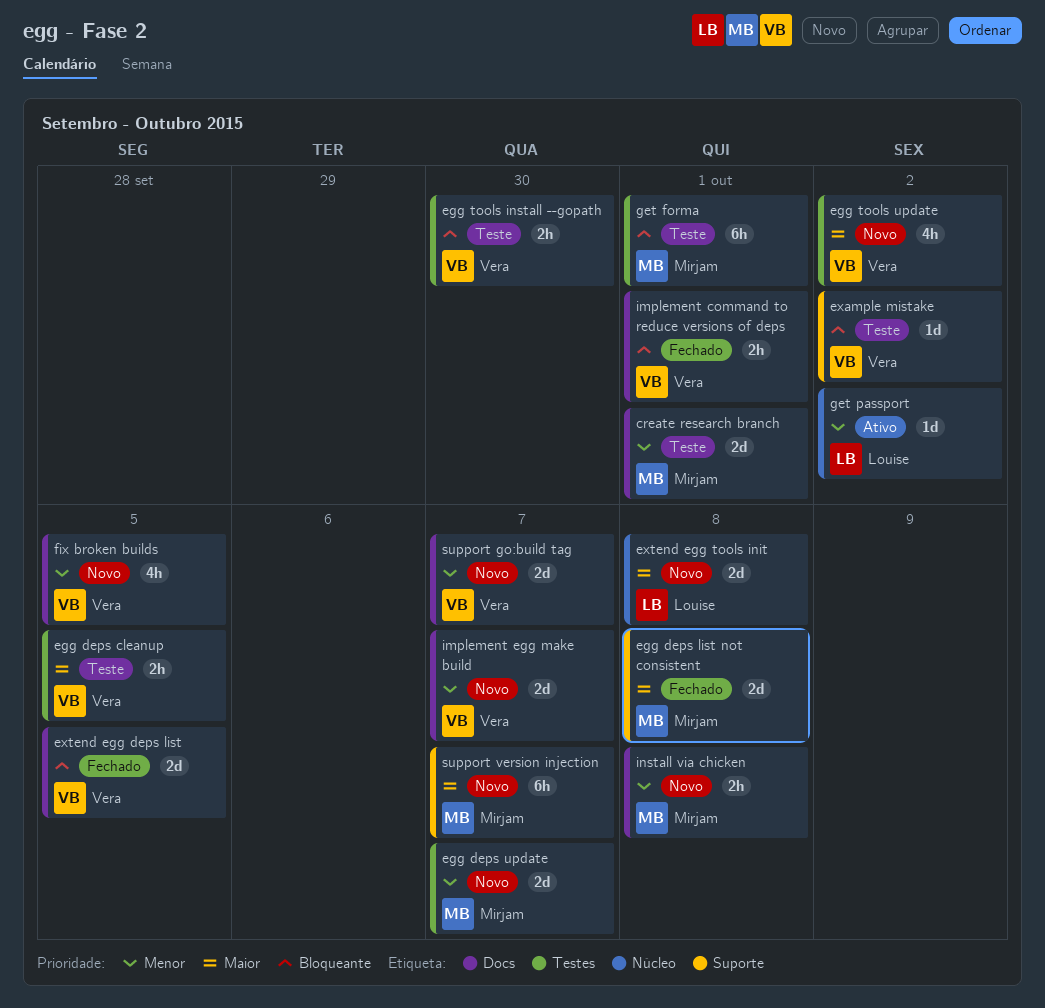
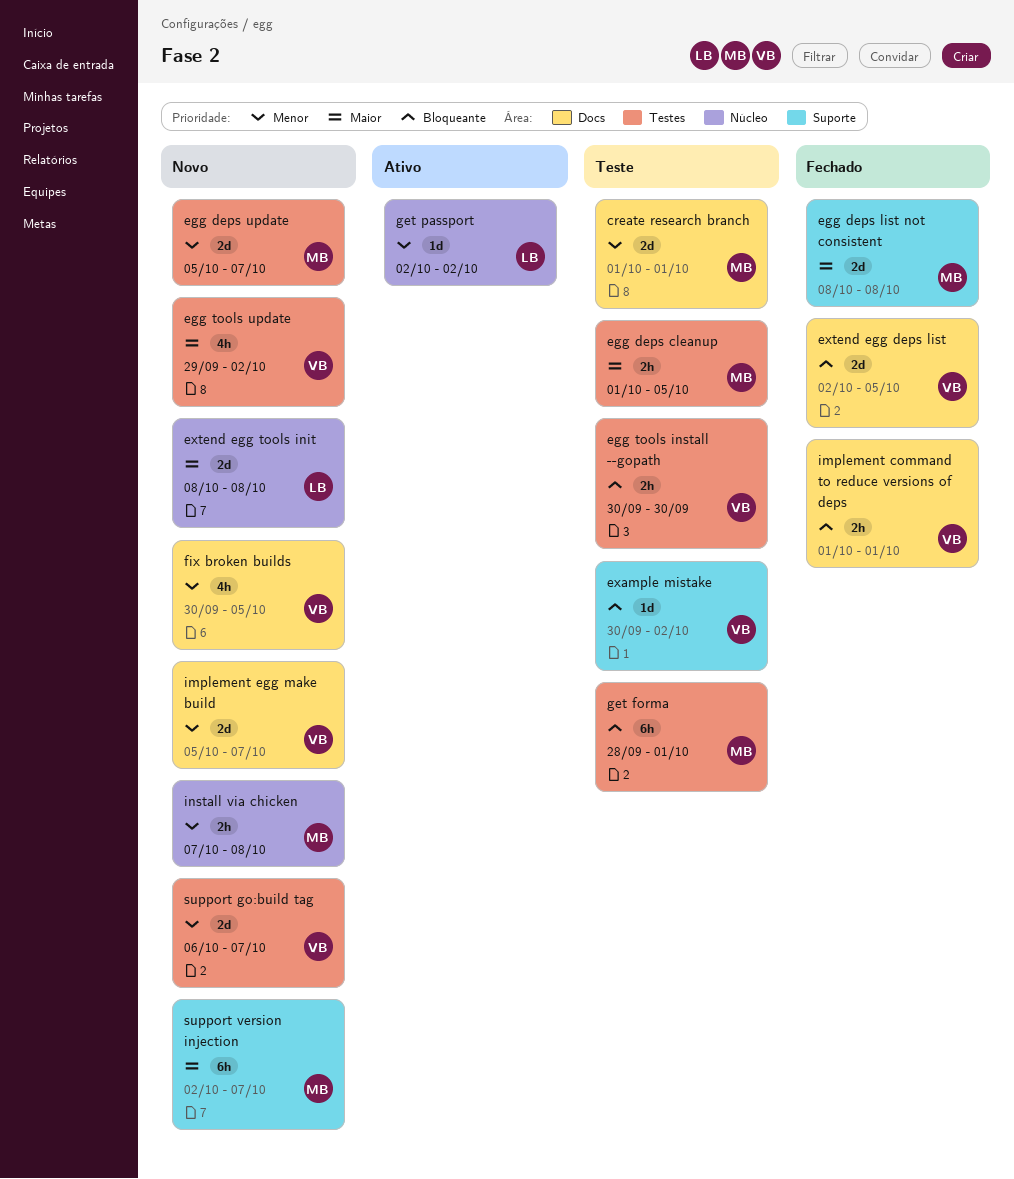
egg deps cleanup, owner: Vera -> Mirjam
install via chicken, label: Docs -> Núcleo
support go:build tag, label: Docs -> Testes

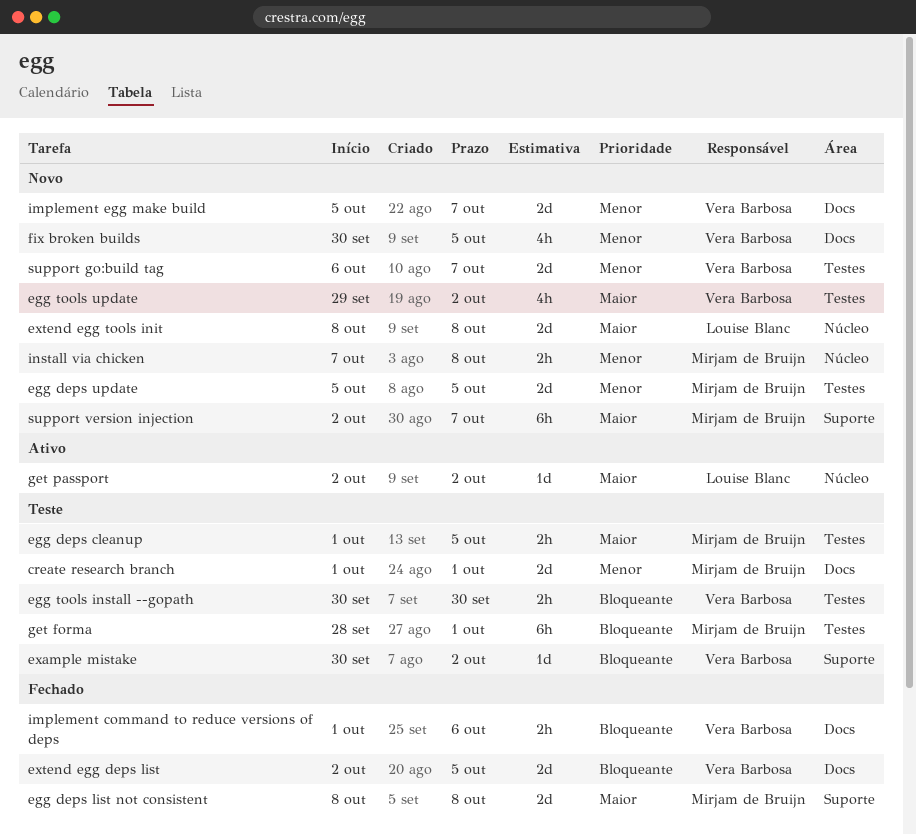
egg deps update, due: Oct 7 -> Oct 5
get passport, priority: Menor -> Maior
implement command to reduce versions of deps, due: Oct 1 -> Oct 6

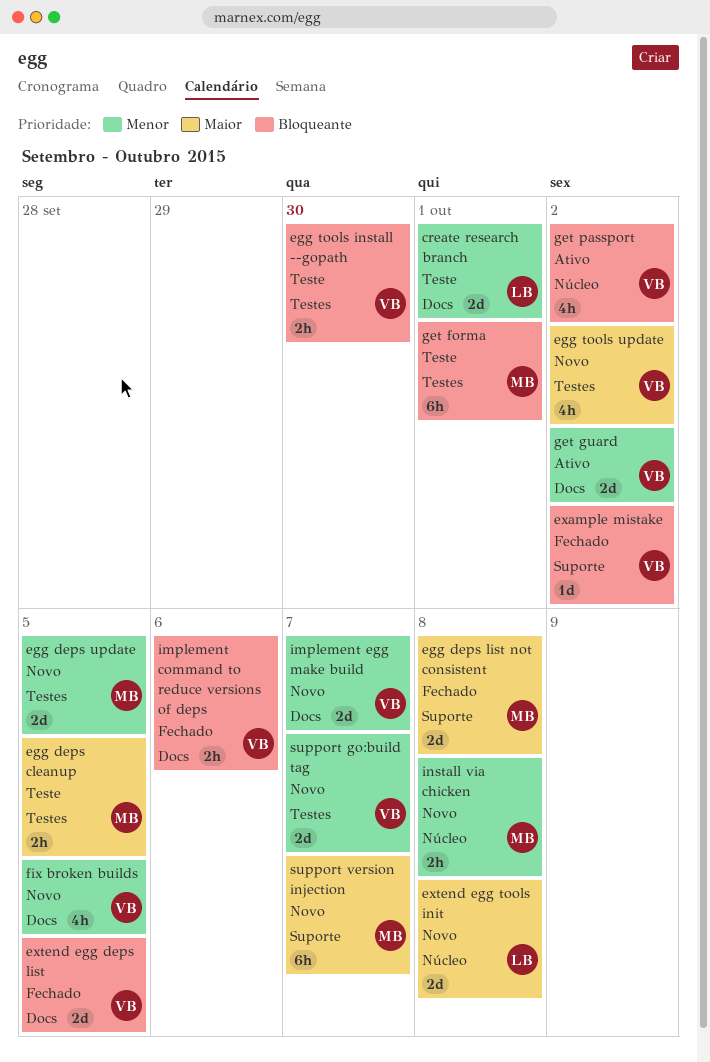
create research branch, owner: Mirjam de Bruijn -> Louise Blanc
example mistake, status: Teste -> Fechado
get guard: none -> present
get passport, owner: Louise Blanc -> Vera Barbosa
get passport, priority: Maior -> Bloqueante
get passport, estimate: 1d -> 4h

